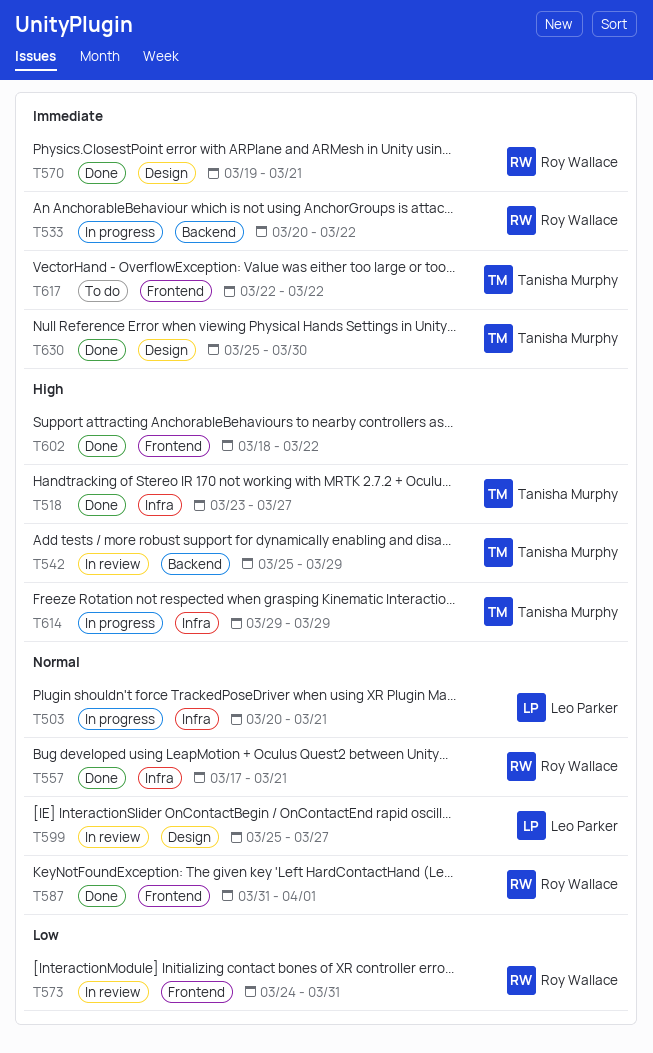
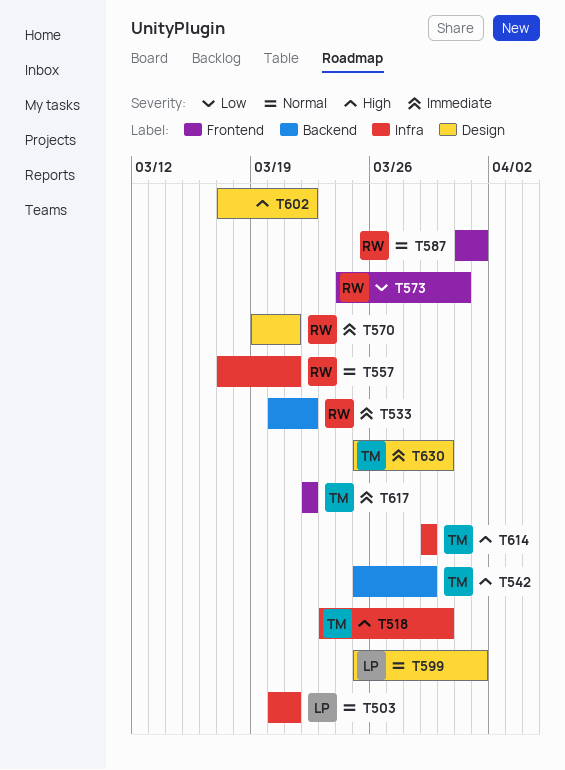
T518, due: Mar 27 -> Mar 30
T599, due: Mar 27 -> Apr 1
T602, label: Frontend -> Design
T602, start: Mar 18 -> Mar 17

